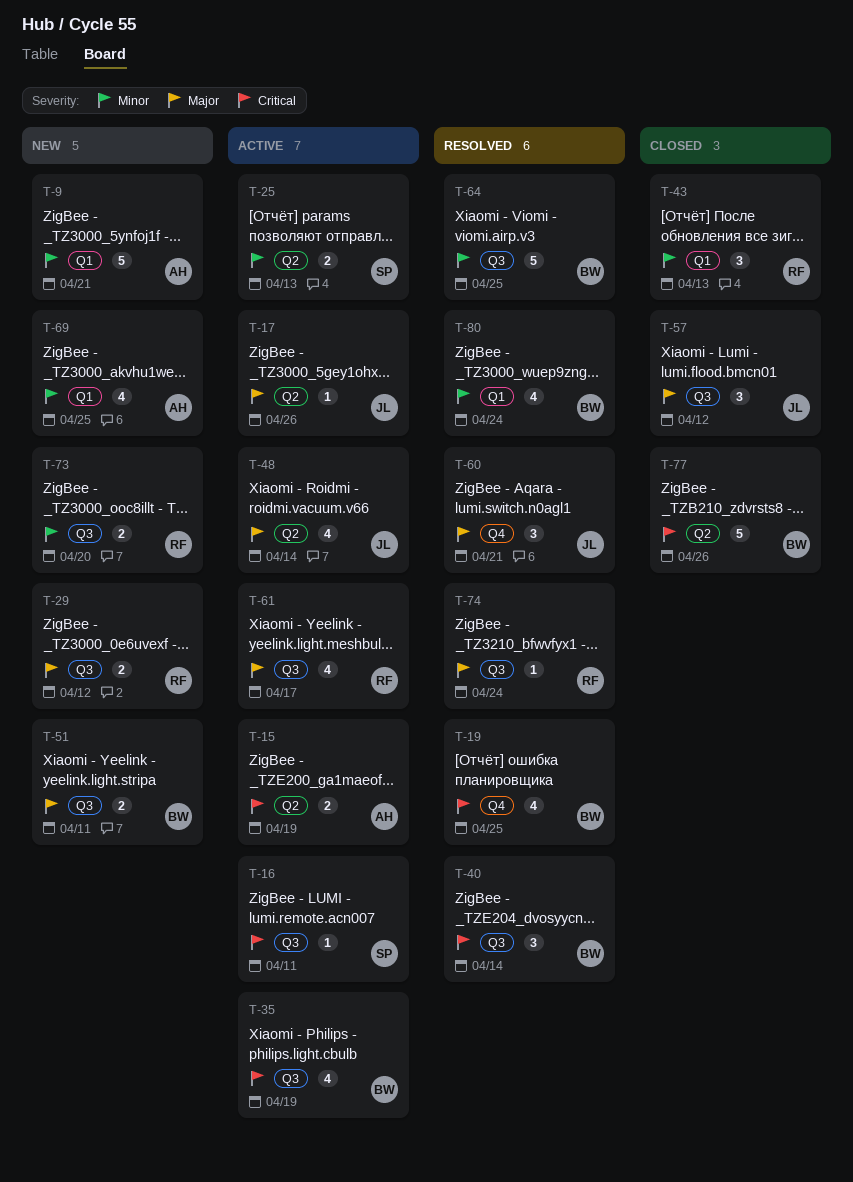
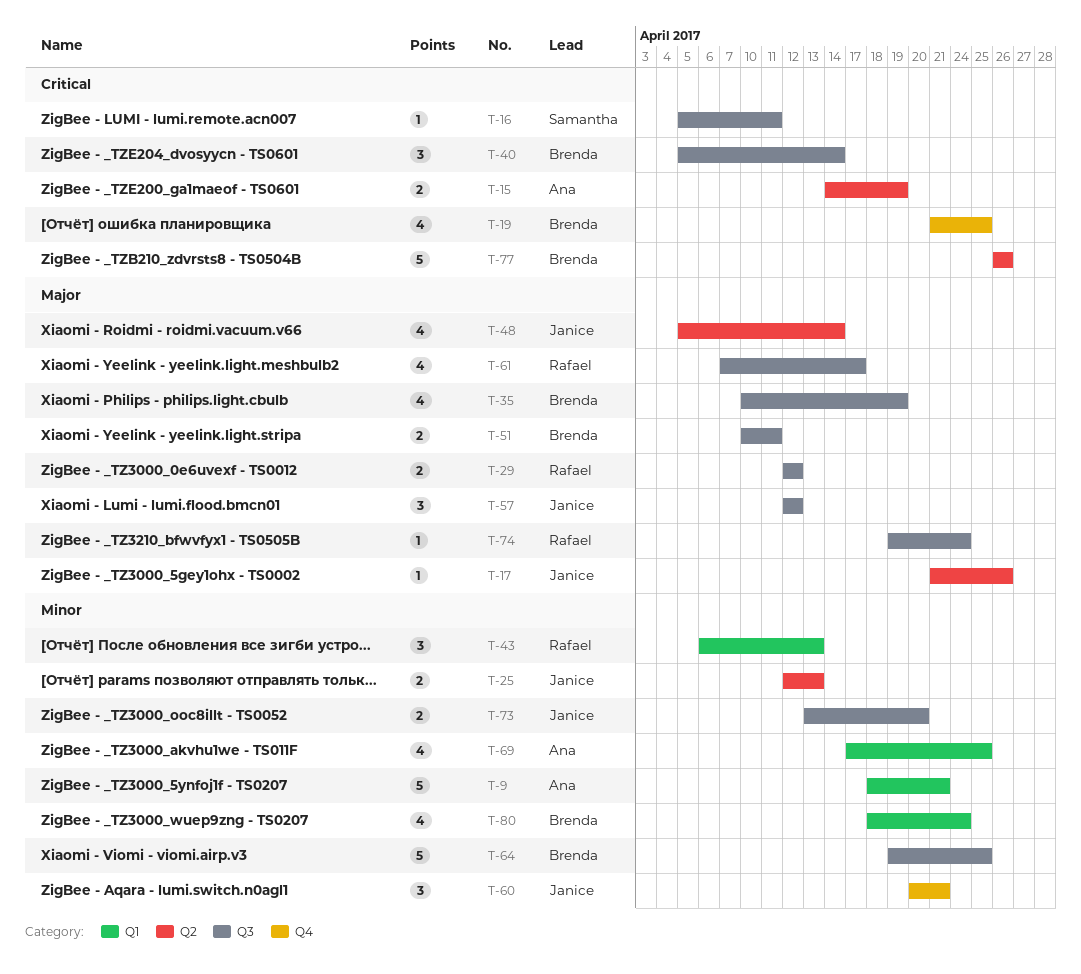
T-25, owner: Samantha -> Janice
T-35, priority: Critical -> Major
T-60, priority: Major -> Minor
T-73, owner: Rafael -> Janice

